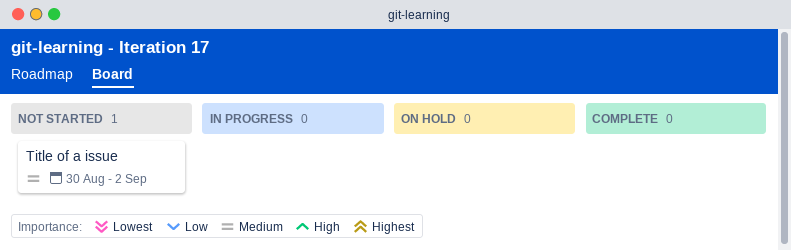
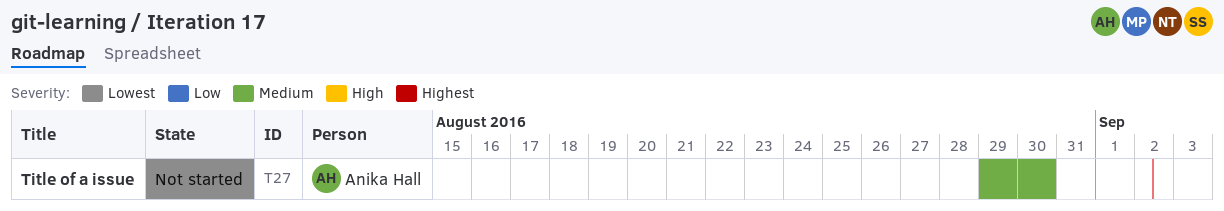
Title of a issue, start: Aug 30 -> Aug 29
Title of a issue, due: Sep 2 -> Aug 30

